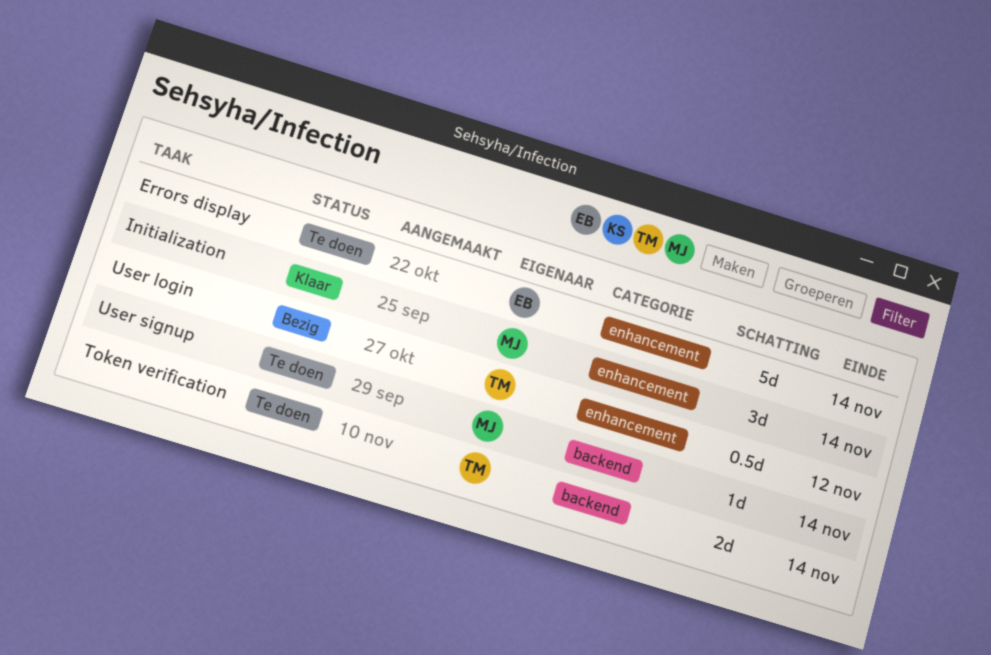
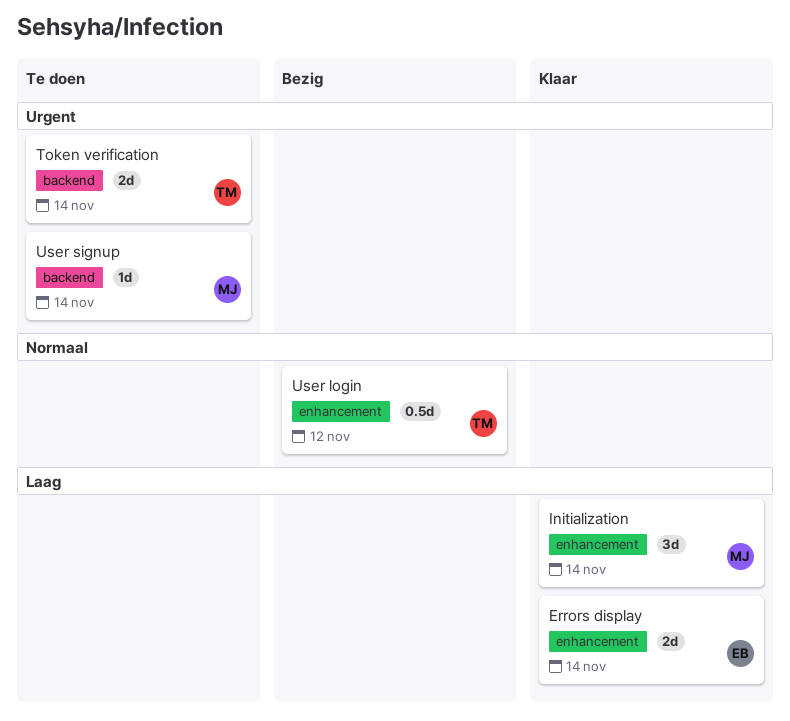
Errors display, status: Te doen -> Klaar
Errors display, estimate: 5d -> 2d

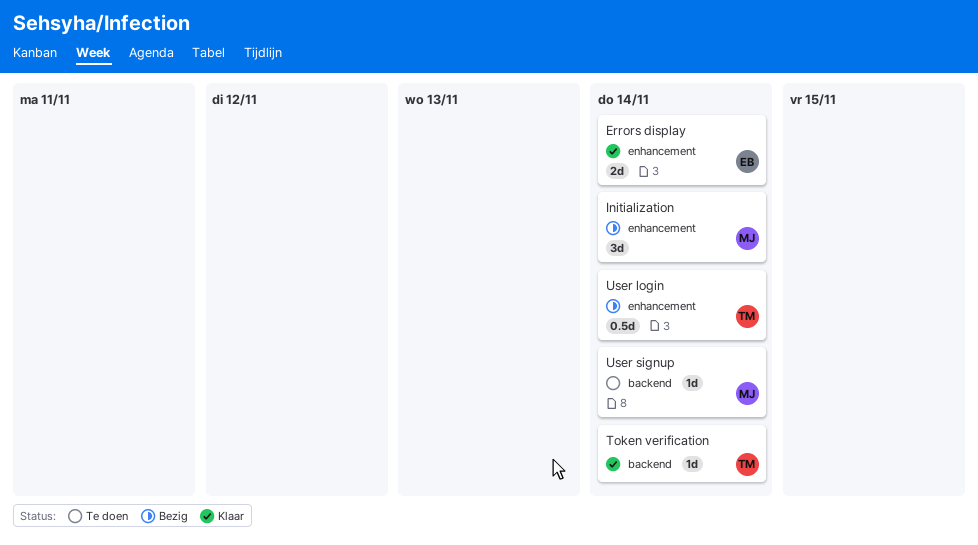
Initialization, status: Klaar -> Bezig
Token verification, status: Te doen -> Klaar
Token verification, estimate: 2d -> 1d
User login, due: Nov 12 -> Nov 14

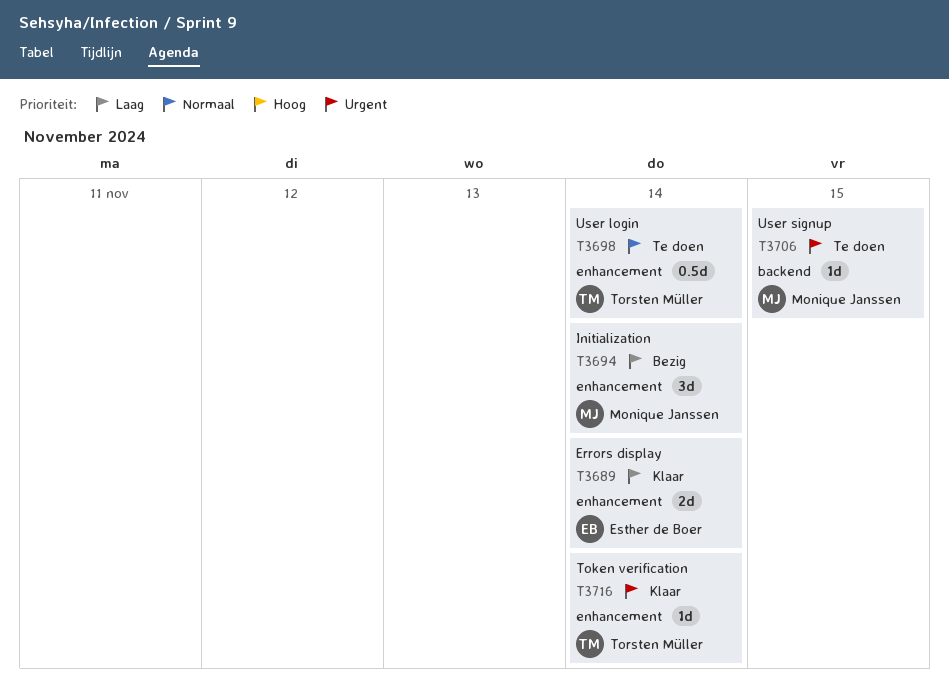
Token verification, label: backend -> enhancement
User login, status: Bezig -> Te doen
User signup, due: Nov 14 -> Nov 15

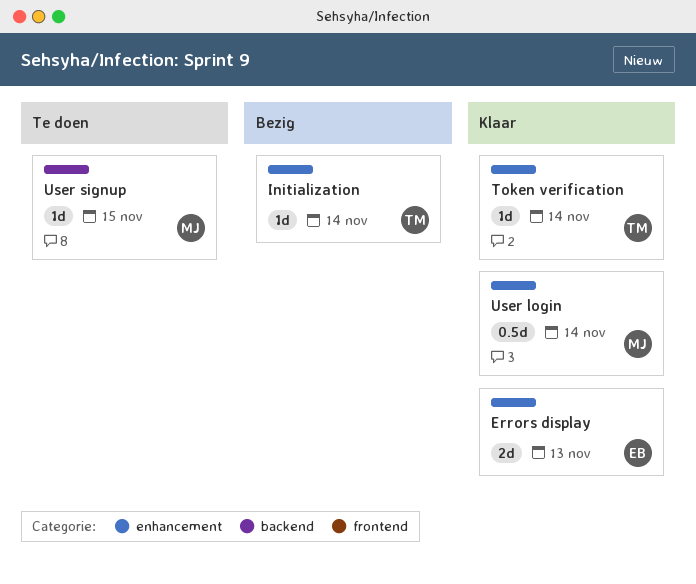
Errors display, due: Nov 14 -> Nov 13
Initialization, owner: Monique Janssen -> Torsten Müller
Initialization, estimate: 3d -> 1d
User login, status: Te doen -> Klaar
User login, owner: Torsten Müller -> Monique Janssen

